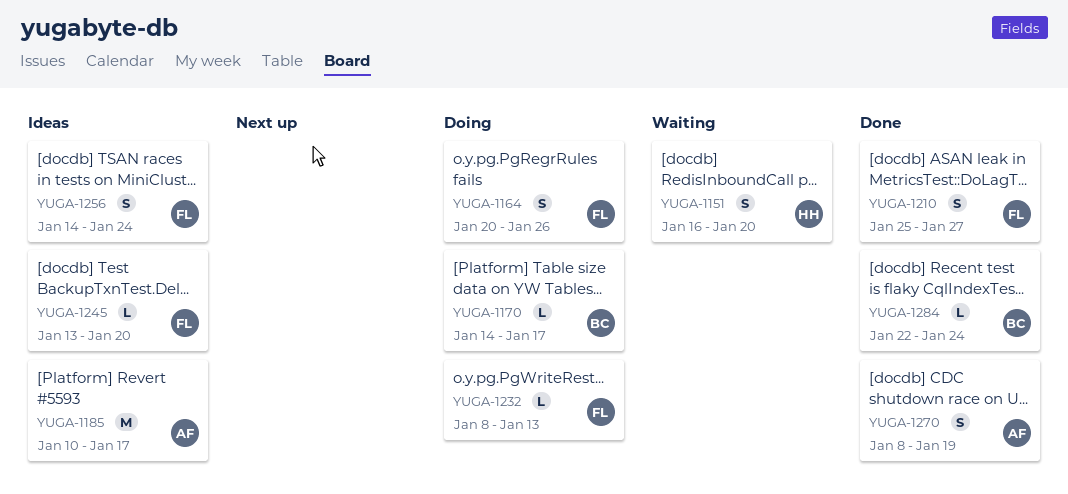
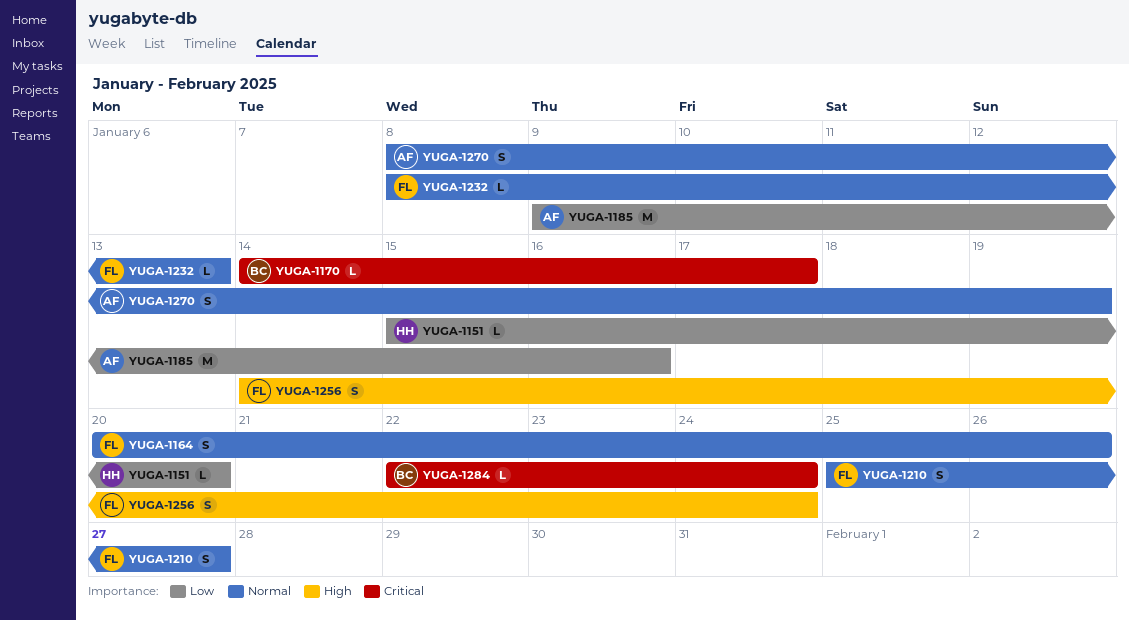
YUGA-1151, estimate: S -> L
YUGA-1151, start: Jan 16 -> Jan 15
YUGA-1185, start: Jan 10 -> Jan 9
YUGA-1185, due: Jan 17 -> Jan 16
YUGA-1245: present -> none

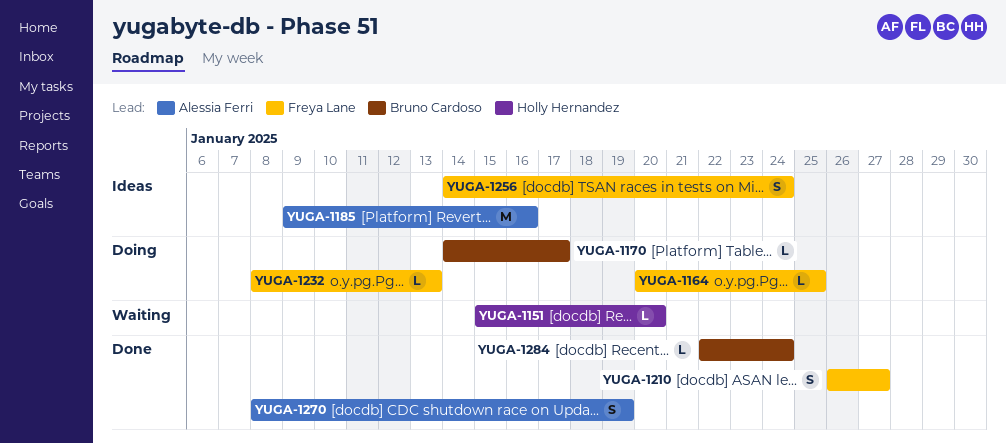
YUGA-1164, estimate: S -> L
YUGA-1164, due: Jan 26 -> Jan 25
YUGA-1210, start: Jan 25 -> Jan 26

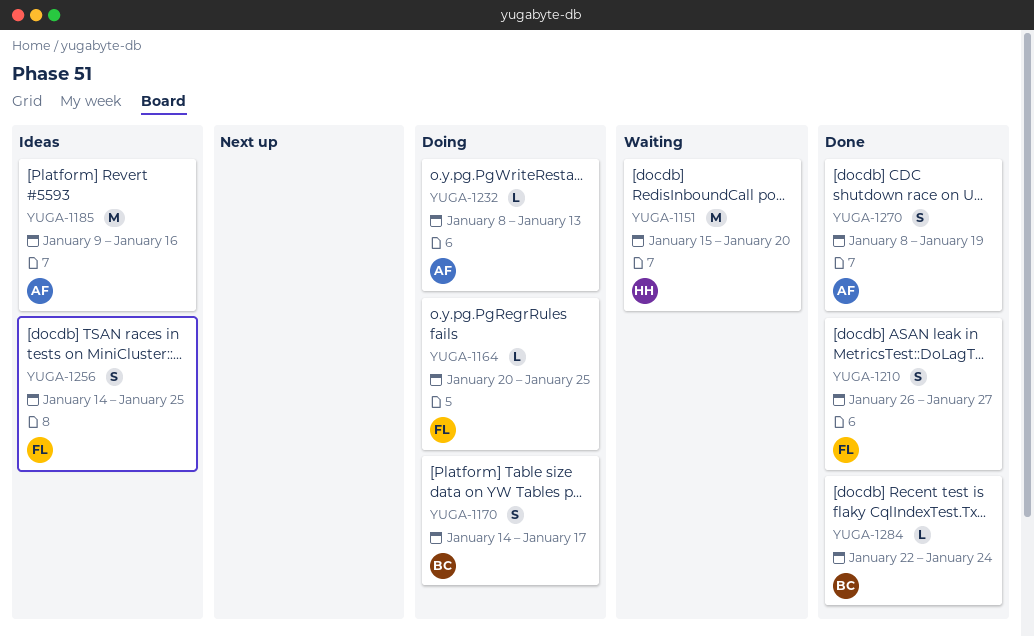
YUGA-1151, estimate: L -> M
YUGA-1170, estimate: L -> S
YUGA-1232, owner: Freya Lane -> Alessia Ferri
YUGA-1256, due: Jan 24 -> Jan 25

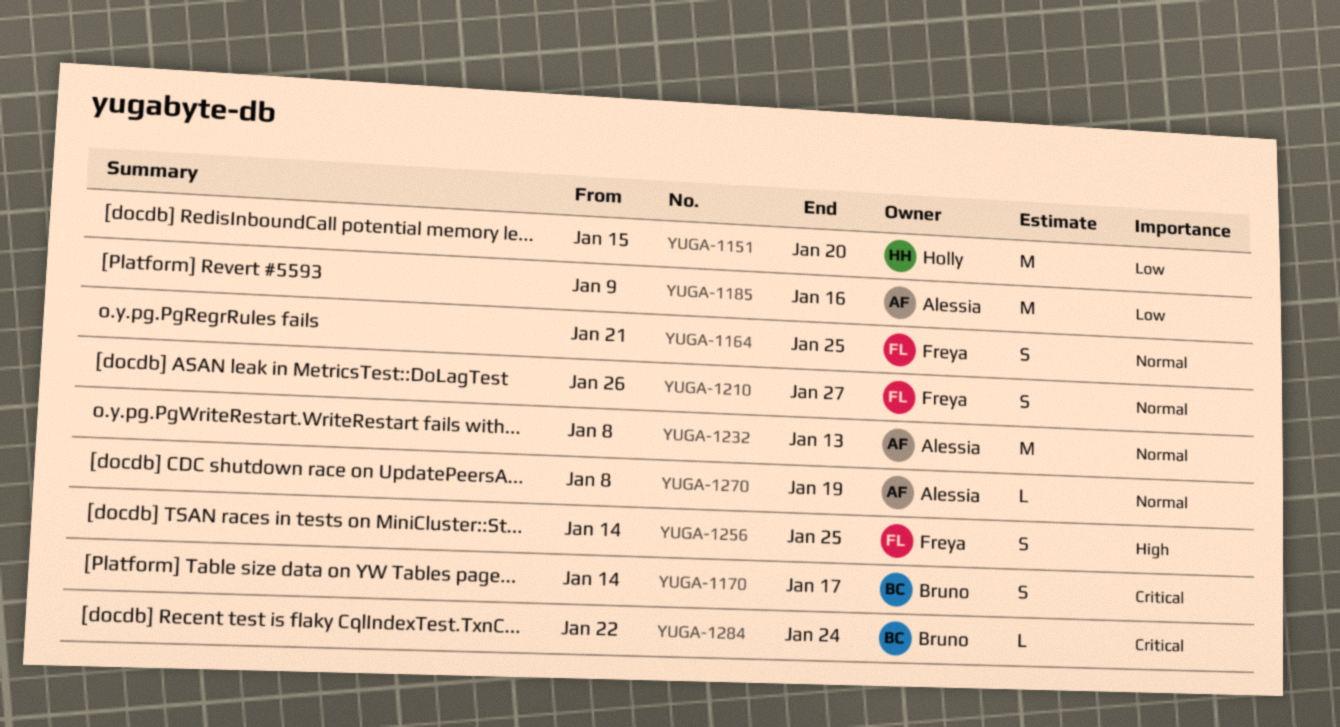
YUGA-1164, estimate: L -> S
YUGA-1164, start: Jan 20 -> Jan 21
YUGA-1232, estimate: L -> M
YUGA-1270, estimate: S -> L

